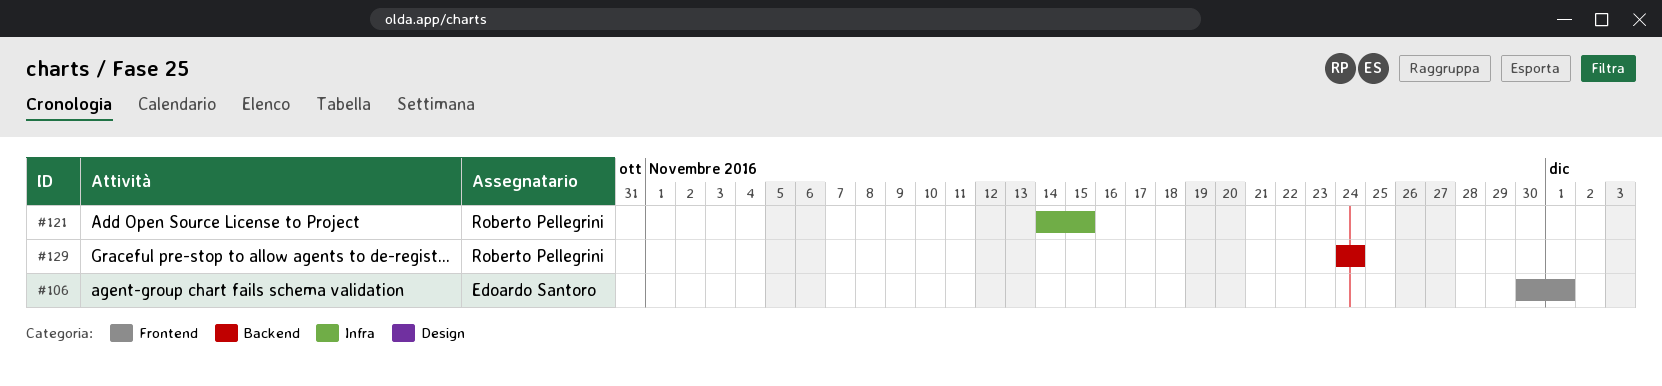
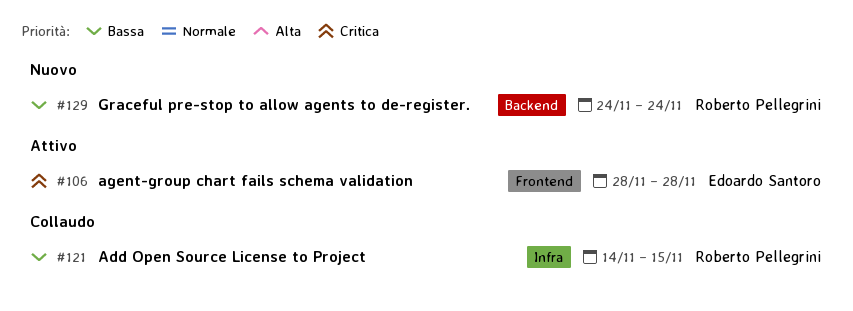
#106, start: Nov 30 -> Nov 28
#106, due: Dec 1 -> Nov 28

